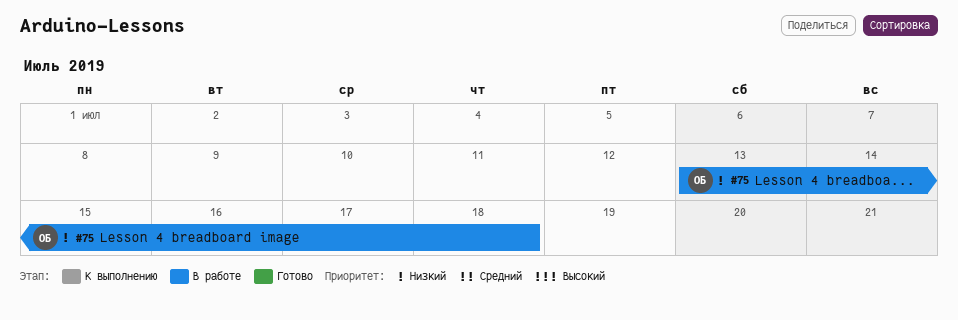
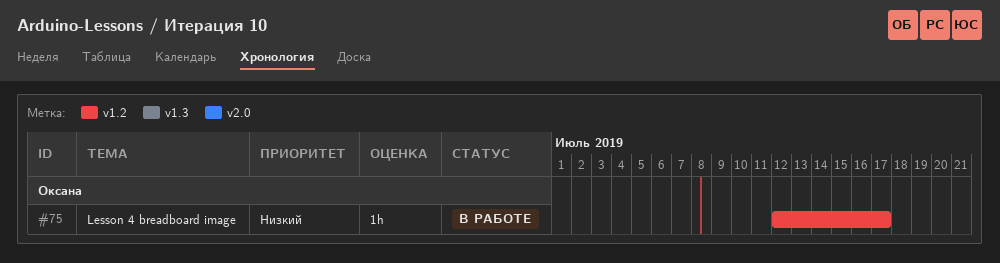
#75, start: Jul 13 -> Jul 12
#75, due: Jul 18 -> Jul 17

